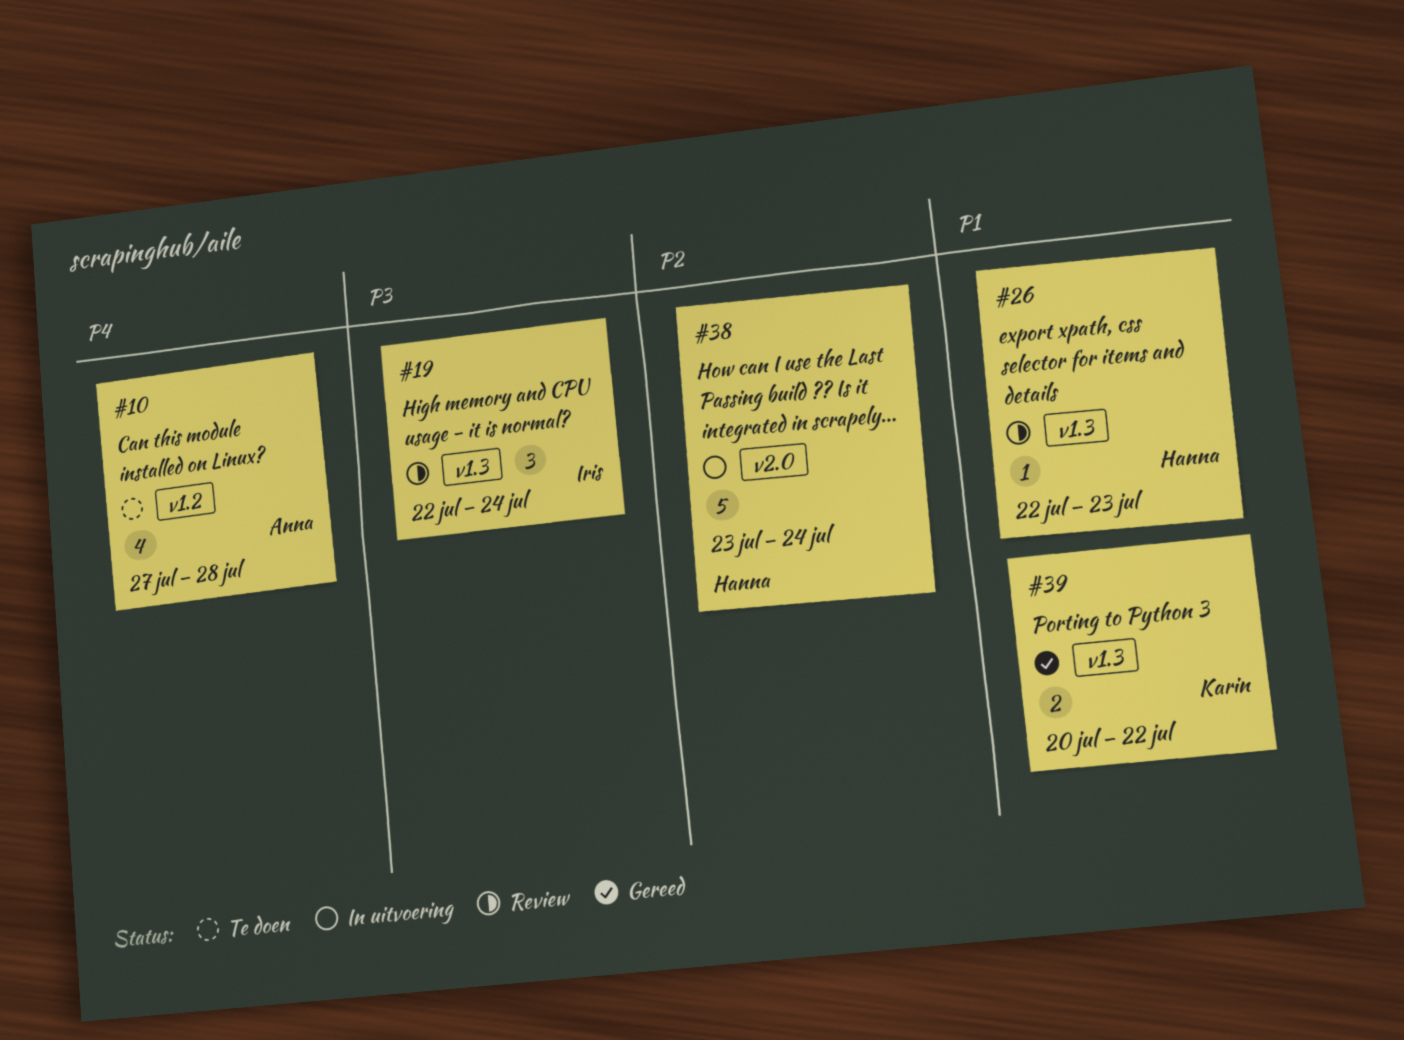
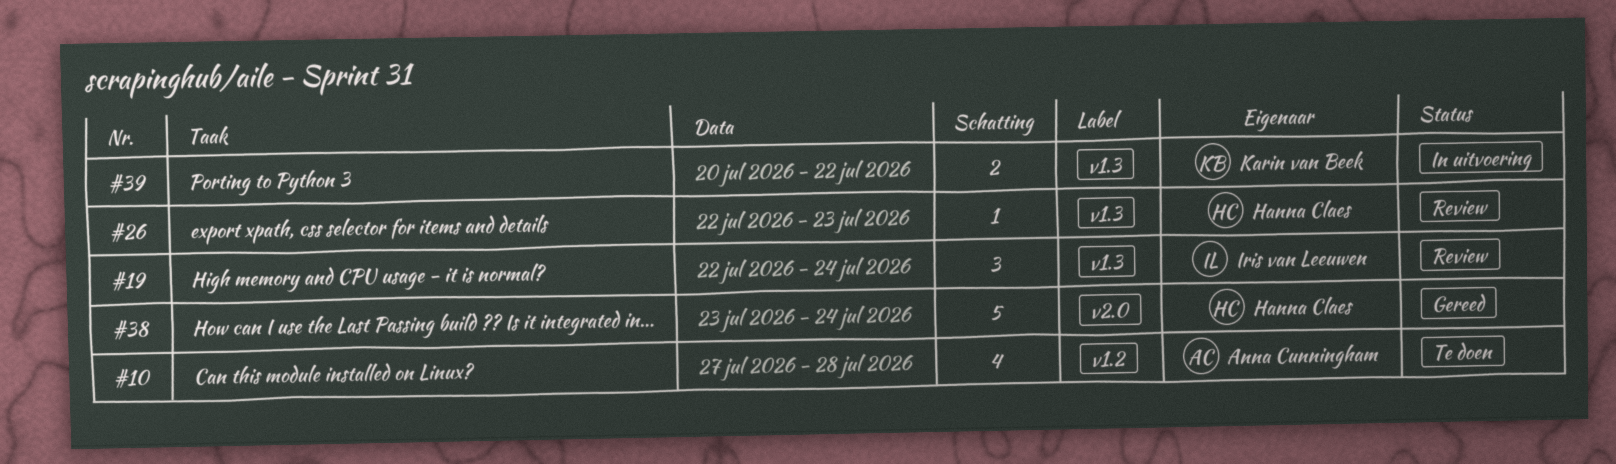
#38, status: In uitvoering -> Gereed
#39, status: Gereed -> In uitvoering

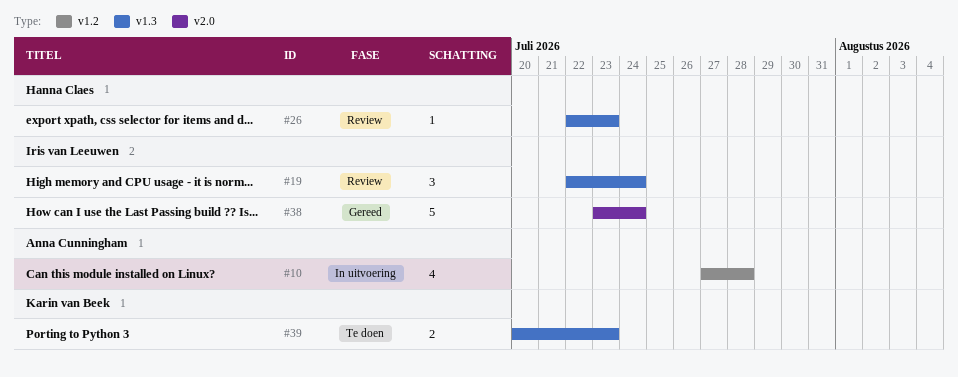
#10, status: Te doen -> In uitvoering
#38, owner: Hanna Claes -> Iris van Leeuwen
#39, status: In uitvoering -> Te doen
#39, due: Jul 22 -> Jul 23

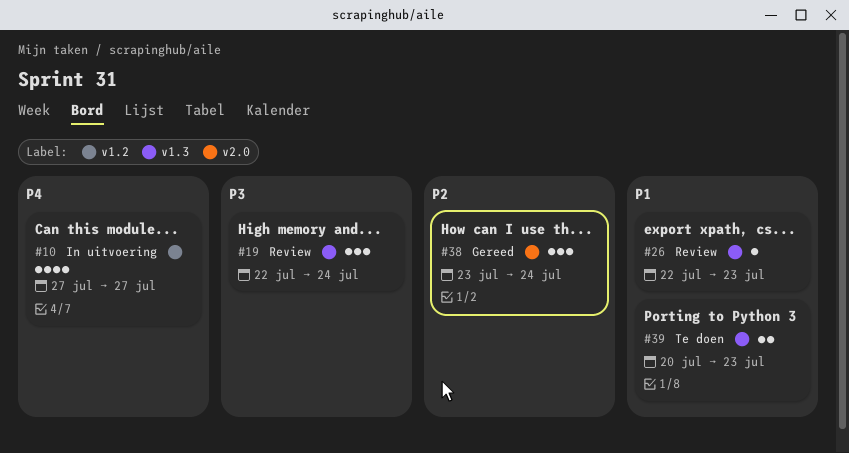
#10, due: Jul 28 -> Jul 27
#38, estimate: 5 -> 3

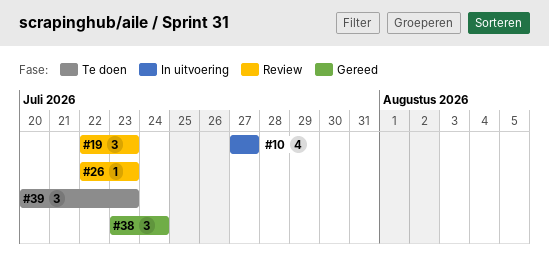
#19, due: Jul 24 -> Jul 23
#39, estimate: 2 -> 3

